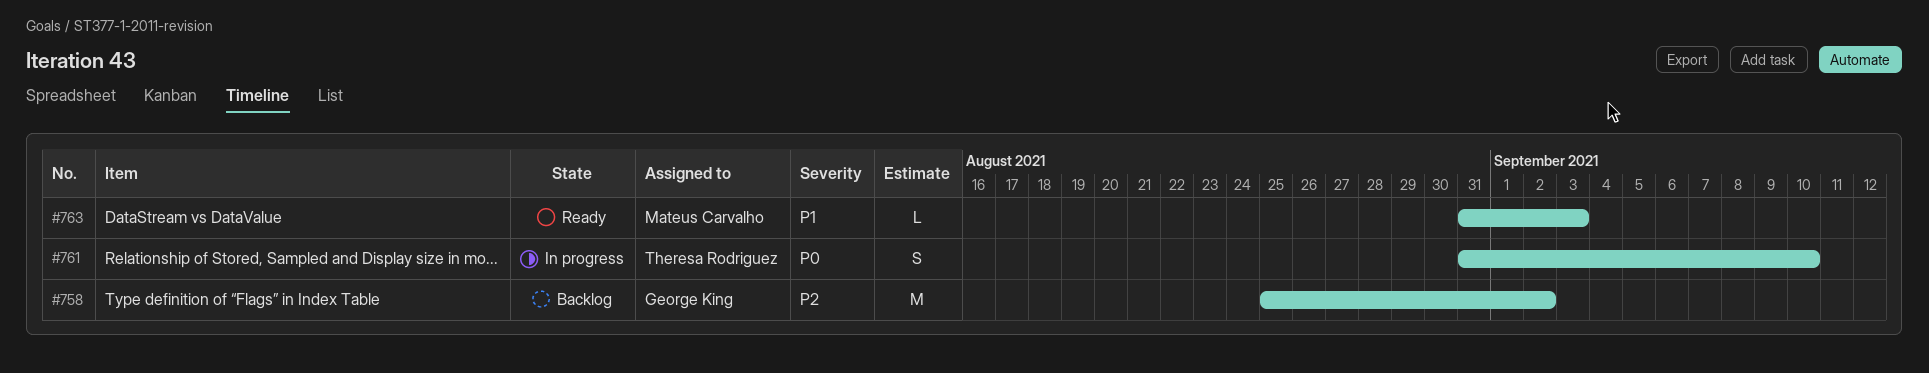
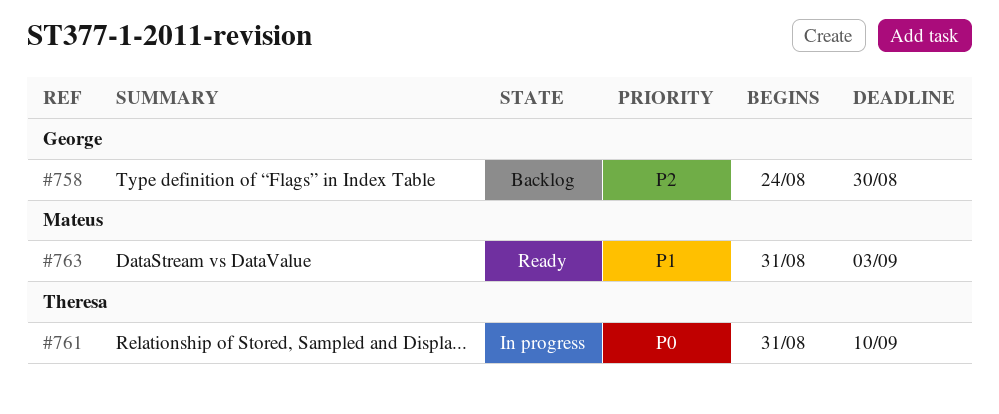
#758, start: Aug 25 -> Aug 24
#758, due: Sep 2 -> Aug 30

